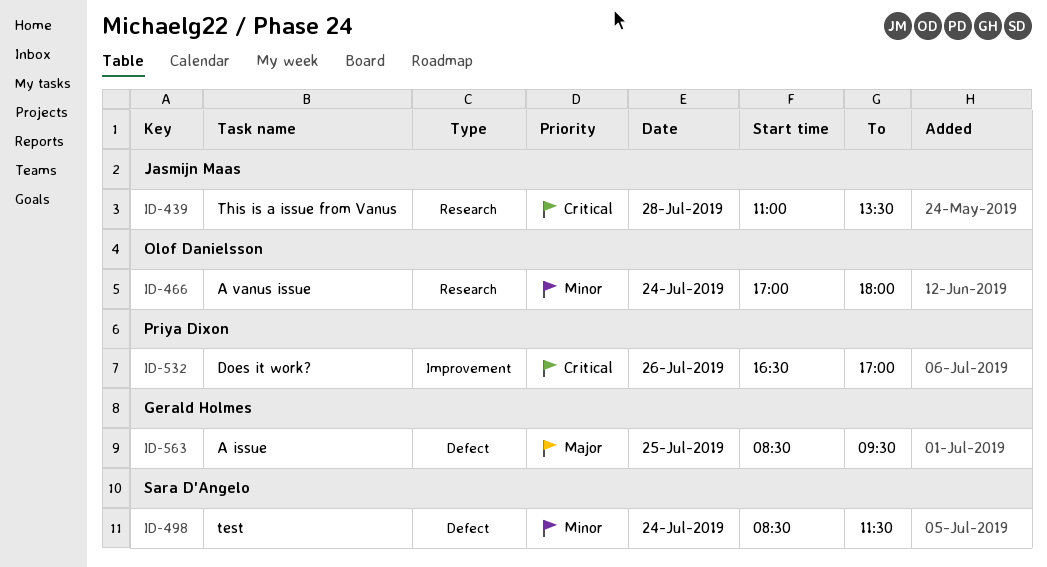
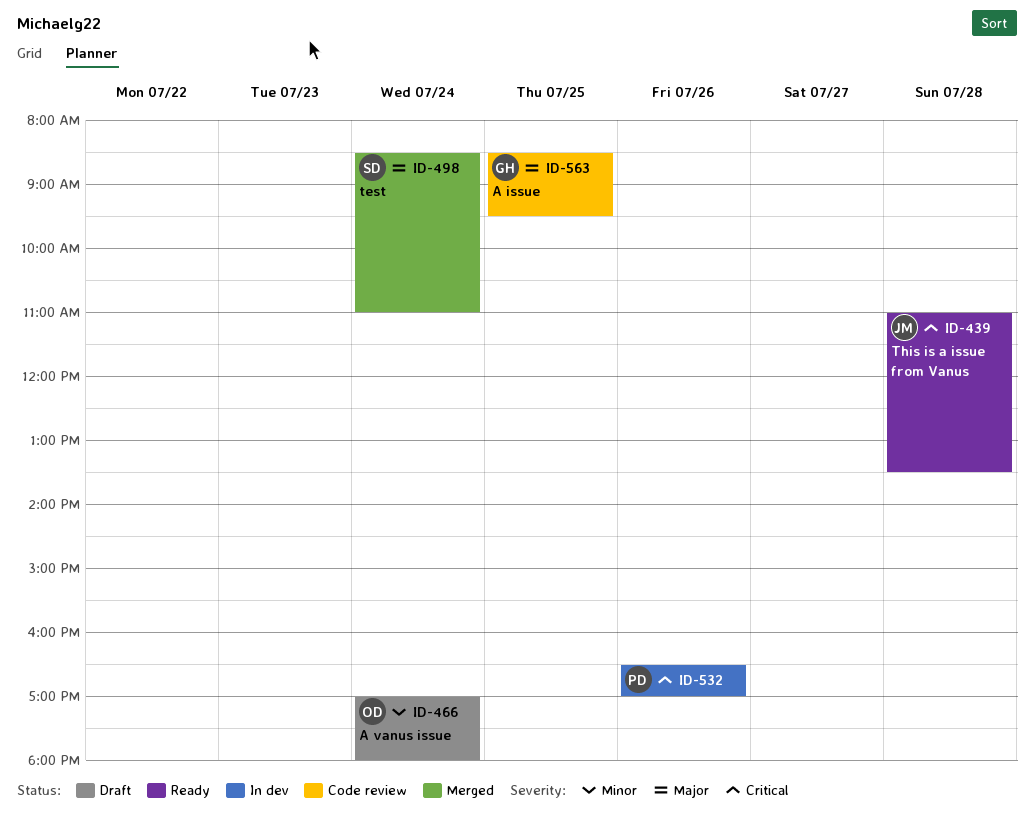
ID-498, priority: Minor -> Major
ID-498, ends: 11:30 -> 11:00

